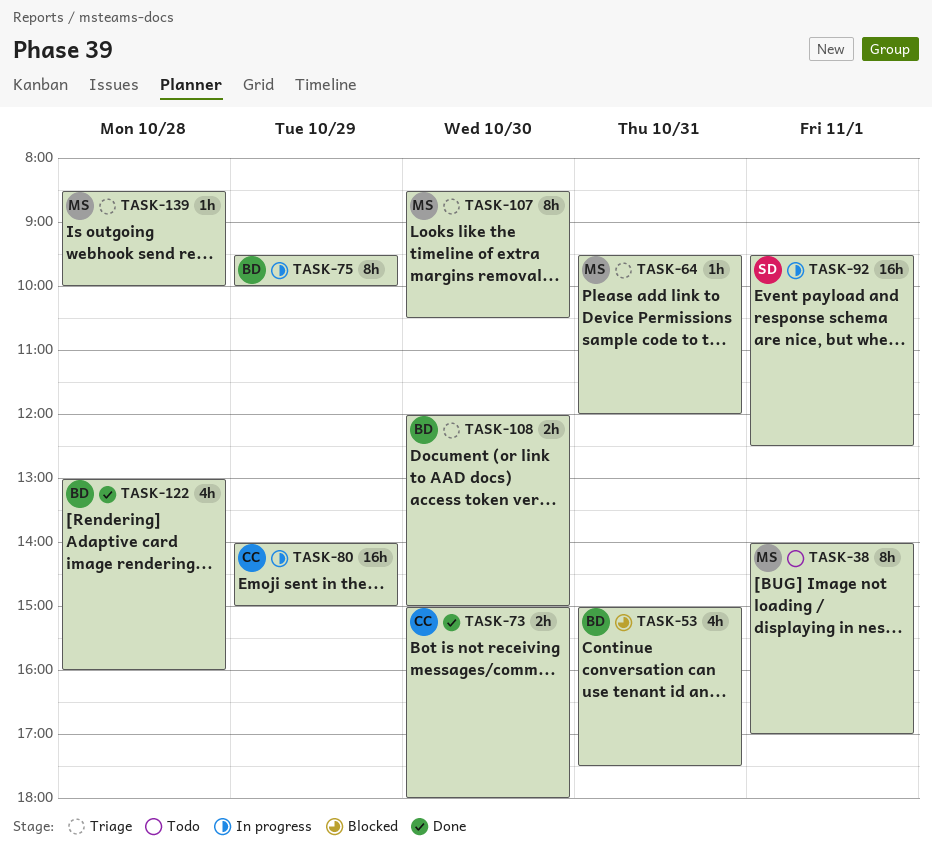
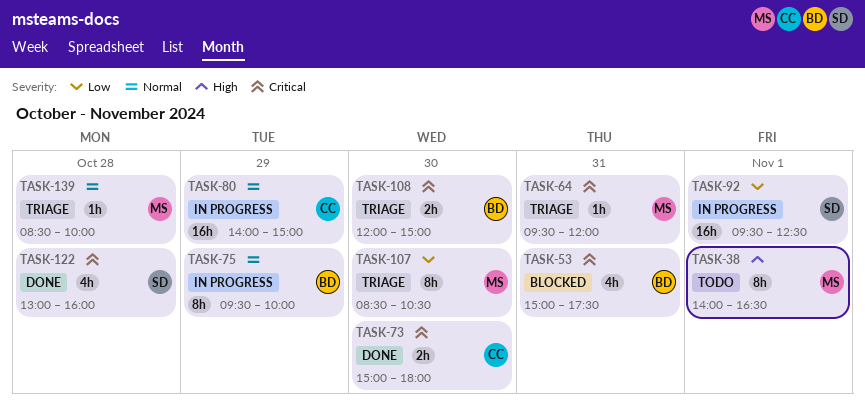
TASK-38, ends: 17:00 -> 16:30
TASK-122, owner: BD -> SD

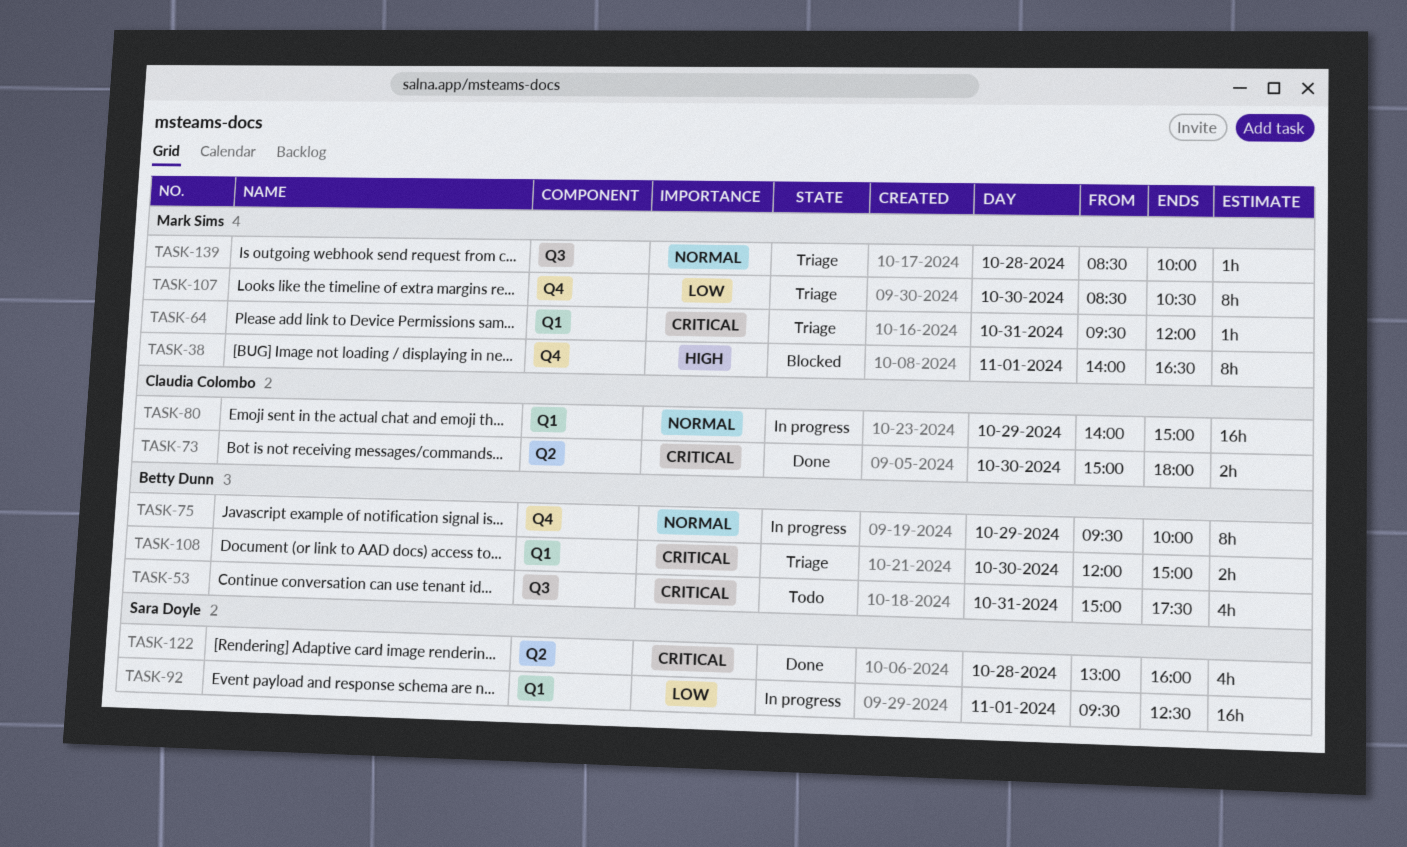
TASK-38, status: Todo -> Blocked
TASK-53, status: Blocked -> Todo

